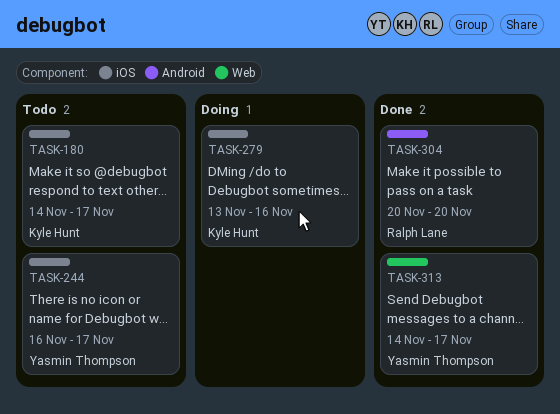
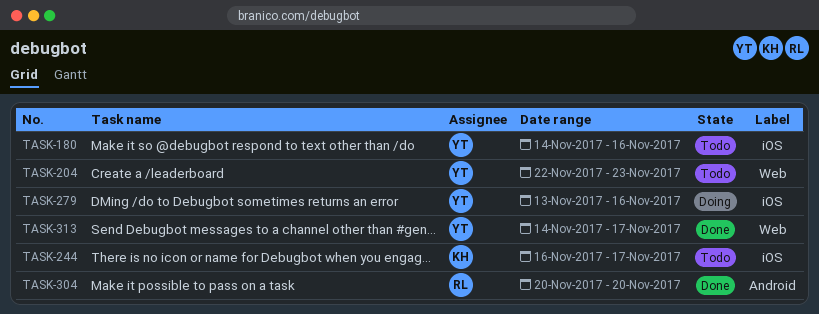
TASK-180, owner: Kyle Hunt -> Yasmin Thompson
TASK-180, due: Nov 17 -> Nov 16
TASK-204: none -> present
TASK-244, owner: Yasmin Thompson -> Kyle Hunt
TASK-279, owner: Kyle Hunt -> Yasmin Thompson

